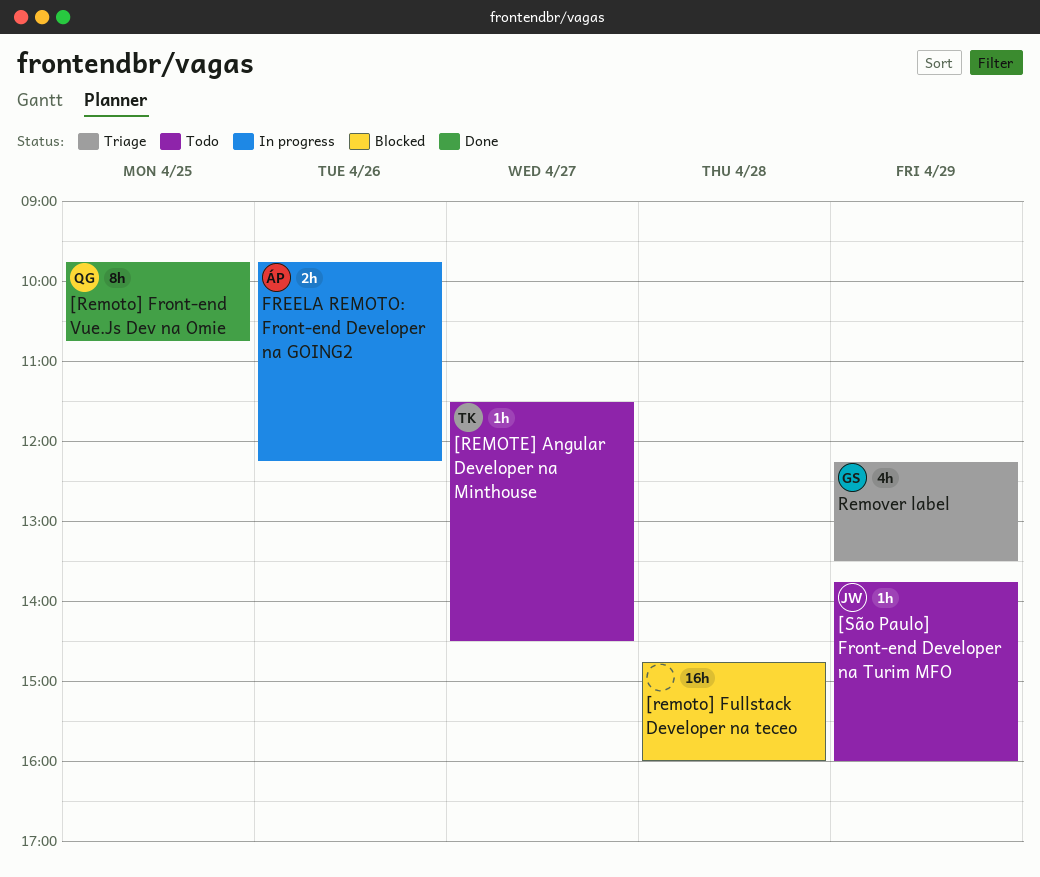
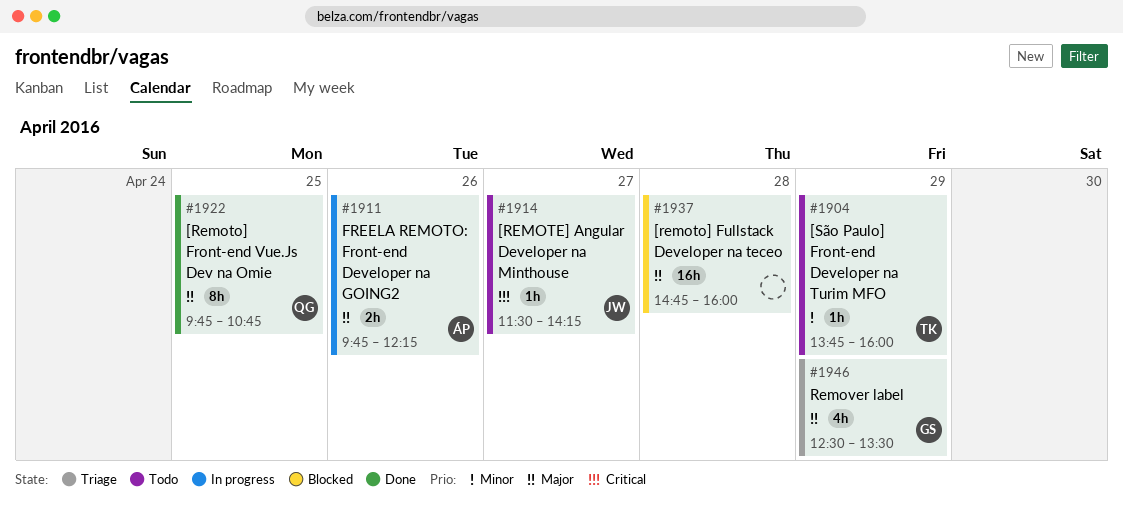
[REMOTE] Angular Developer na Minthouse, owner: TK -> JW
[REMOTE] Angular Developer na Minthouse, ends: 14:30 -> 14:15
[São Paulo] Front-end Developer na Turim MFO, owner: JW -> TK
Remover label, begins: 12:15 -> 12:30

